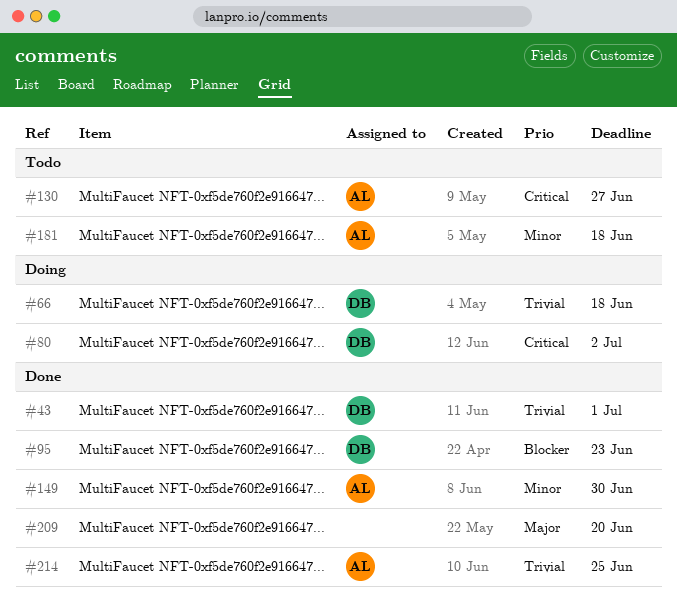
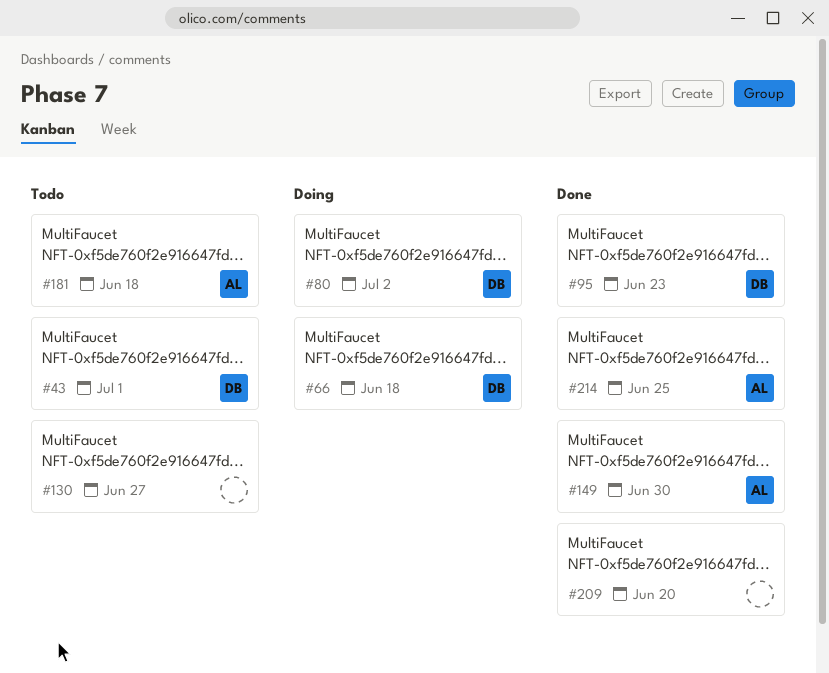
#43, status: Done -> Todo
#130, owner: AL -> none

